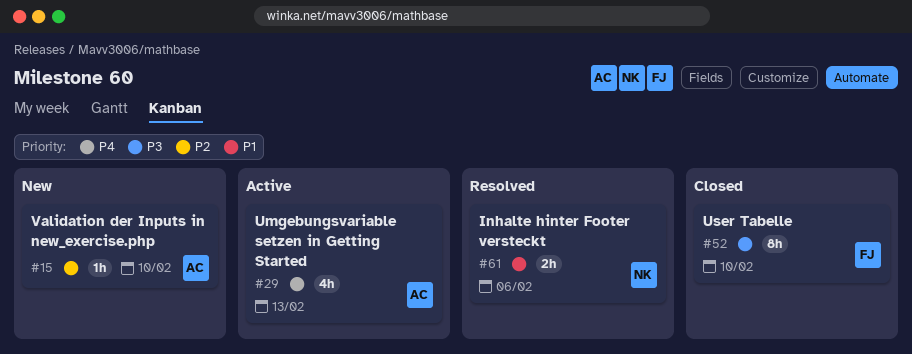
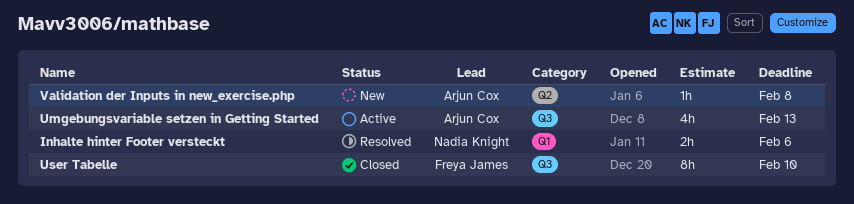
Validation der Inputs in new_exercise.php, due: Feb 10 -> Feb 8

